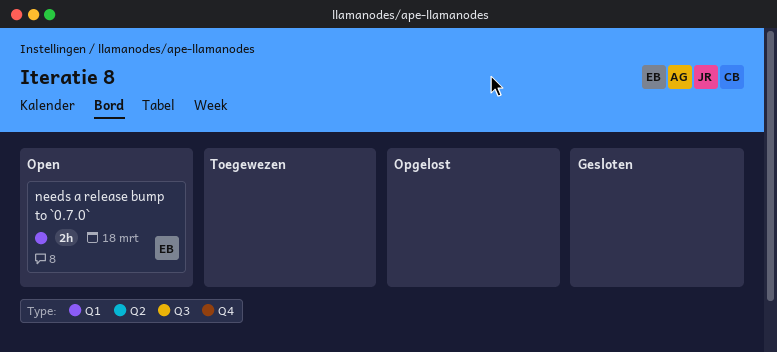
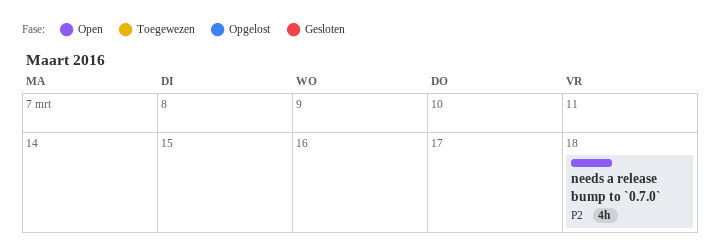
needs a release bump to `0.7.0`, estimate: 2h -> 4h

